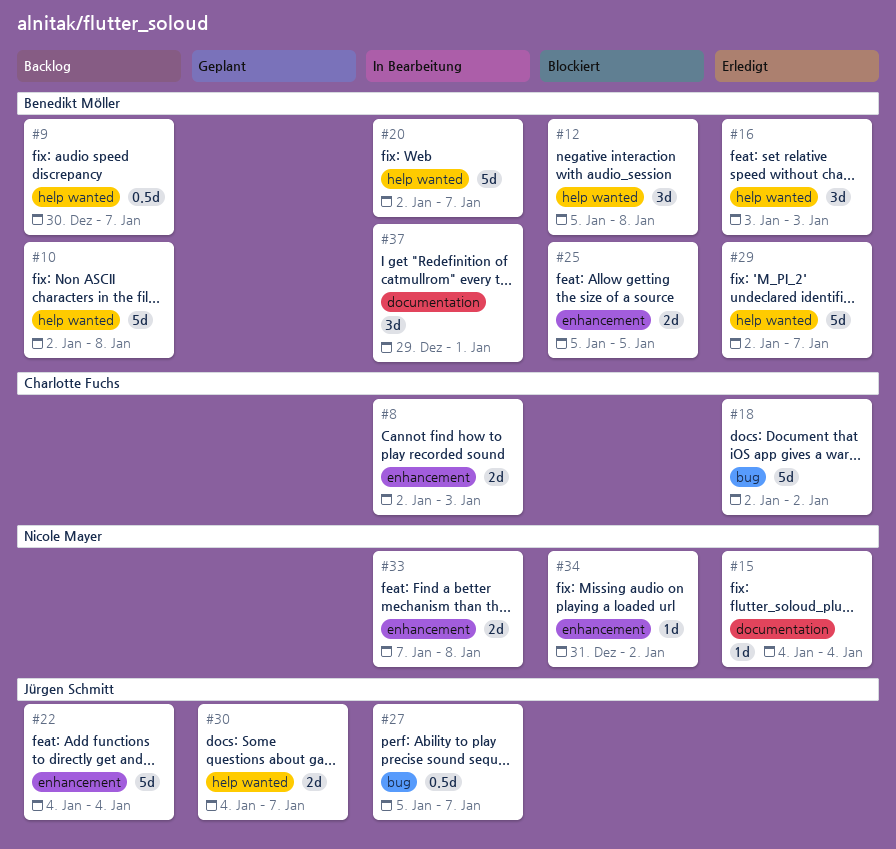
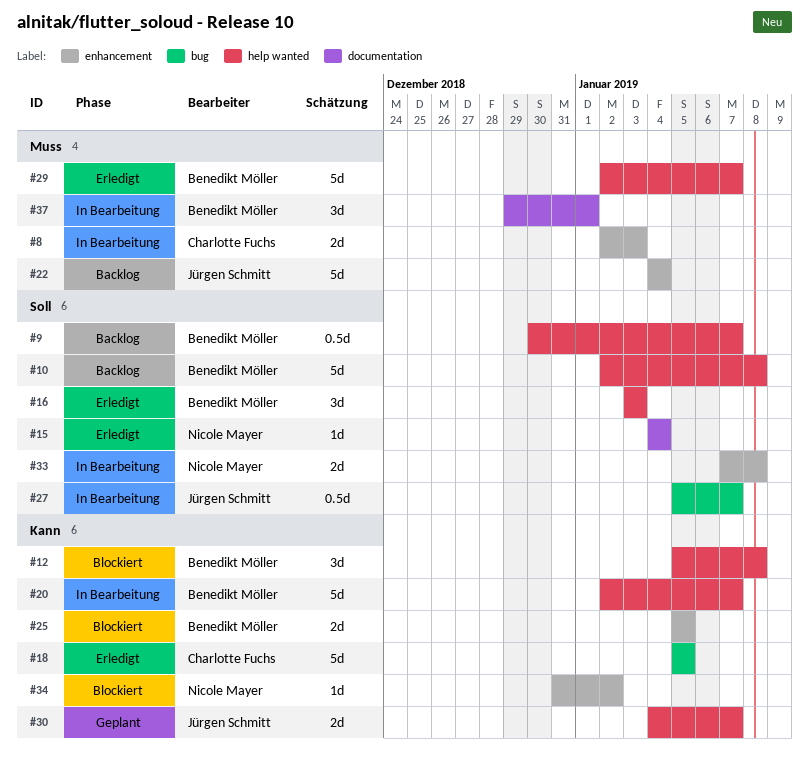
#18, start: Jan 2 -> Jan 5
#18, due: Jan 2 -> Jan 5

